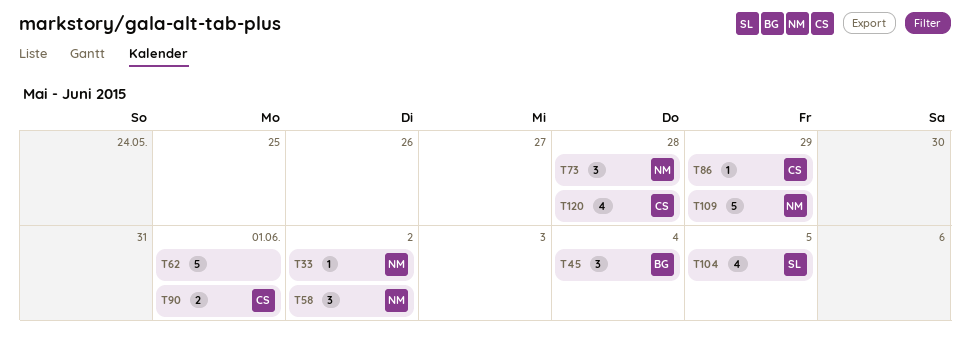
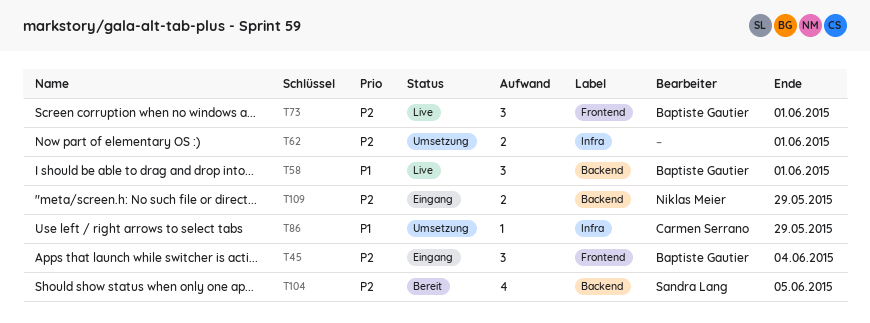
T33: present -> none
T58, owner: Niklas Meier -> Baptiste Gautier
T58, due: Jun 2 -> Jun 1
T62, estimate: 5 -> 2
T73, owner: Niklas Meier -> Baptiste Gautier
T73, due: May 28 -> Jun 1
T90: present -> none
T109, estimate: 5 -> 2
T120: present -> none

